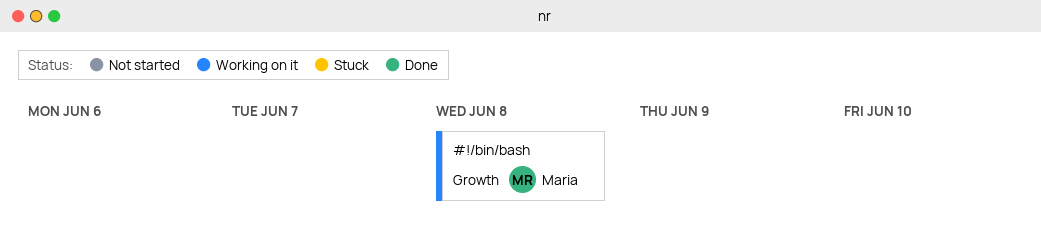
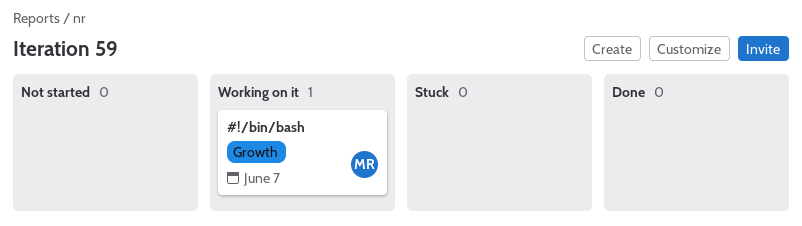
#!/bin/bash, due: Jun 8 -> Jun 7

